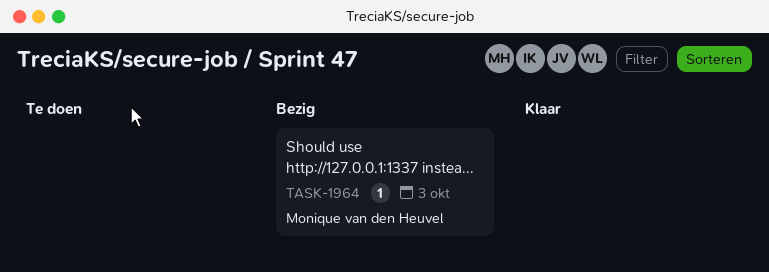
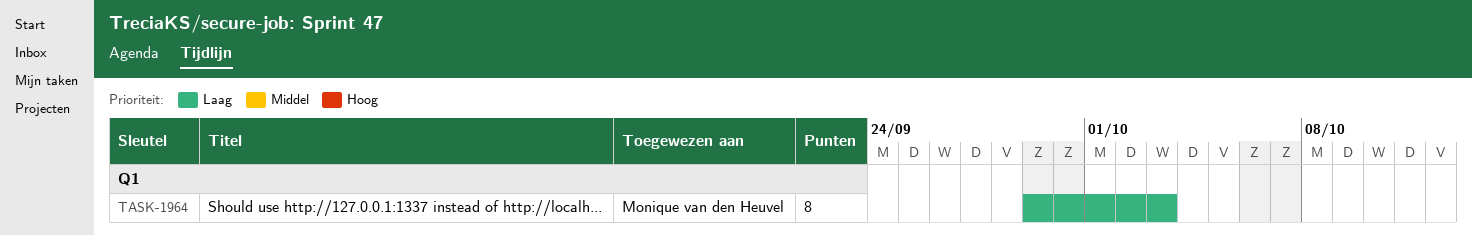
TASK-1964, estimate: 1 -> 8

